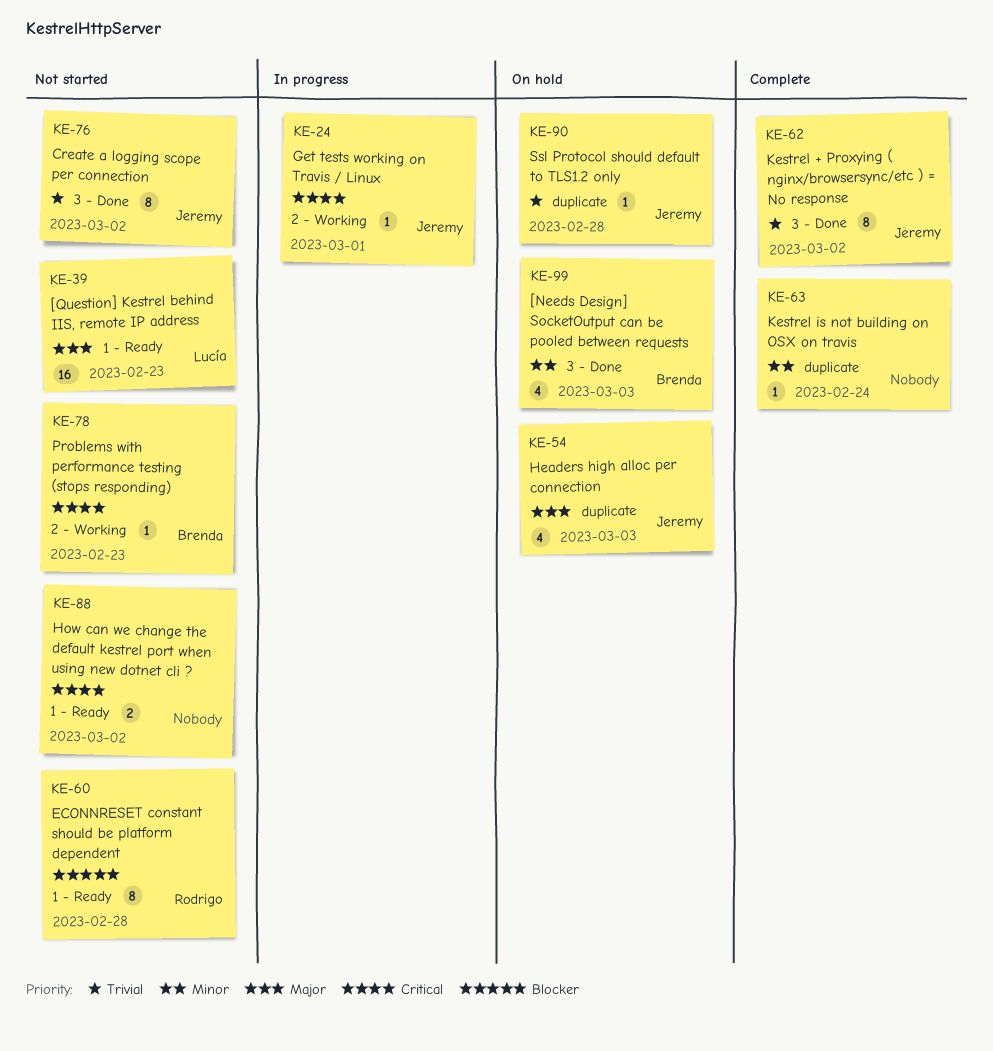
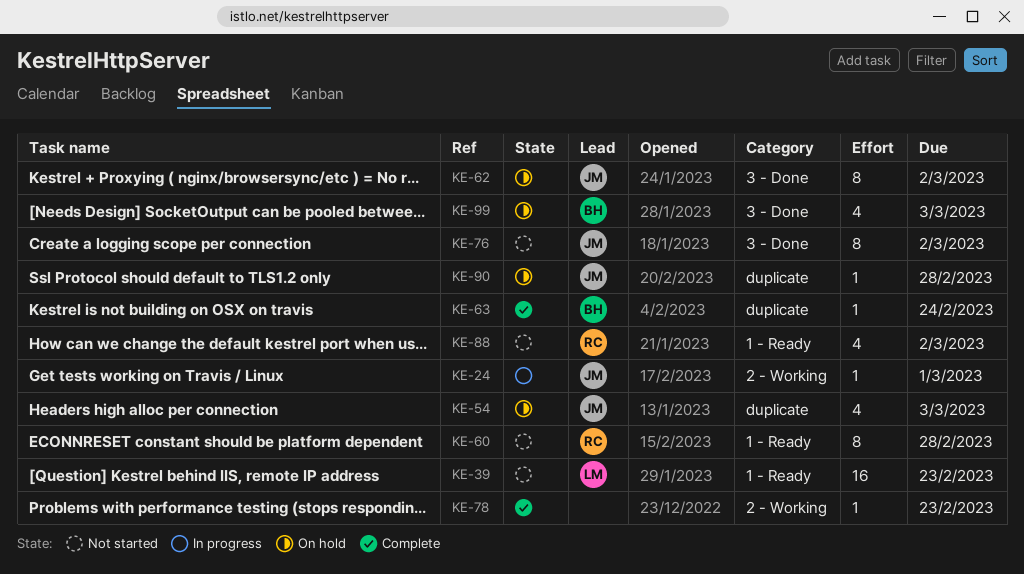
KE-62, status: Complete -> On hold
KE-63, owner: none -> Brenda
KE-78, status: Not started -> Complete
KE-78, owner: Brenda -> none
KE-88, owner: none -> Rodrigo
KE-88, estimate: 2 -> 4

